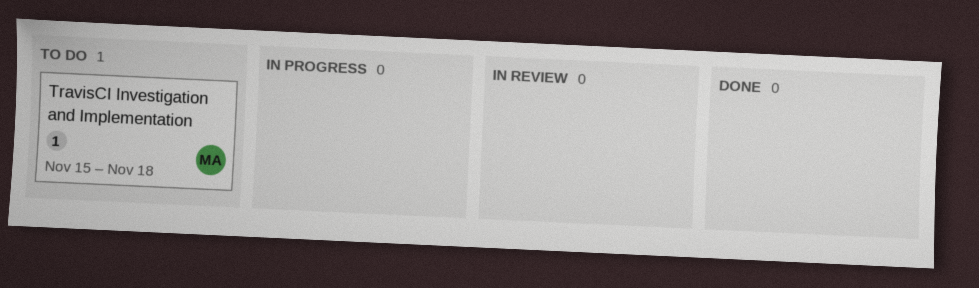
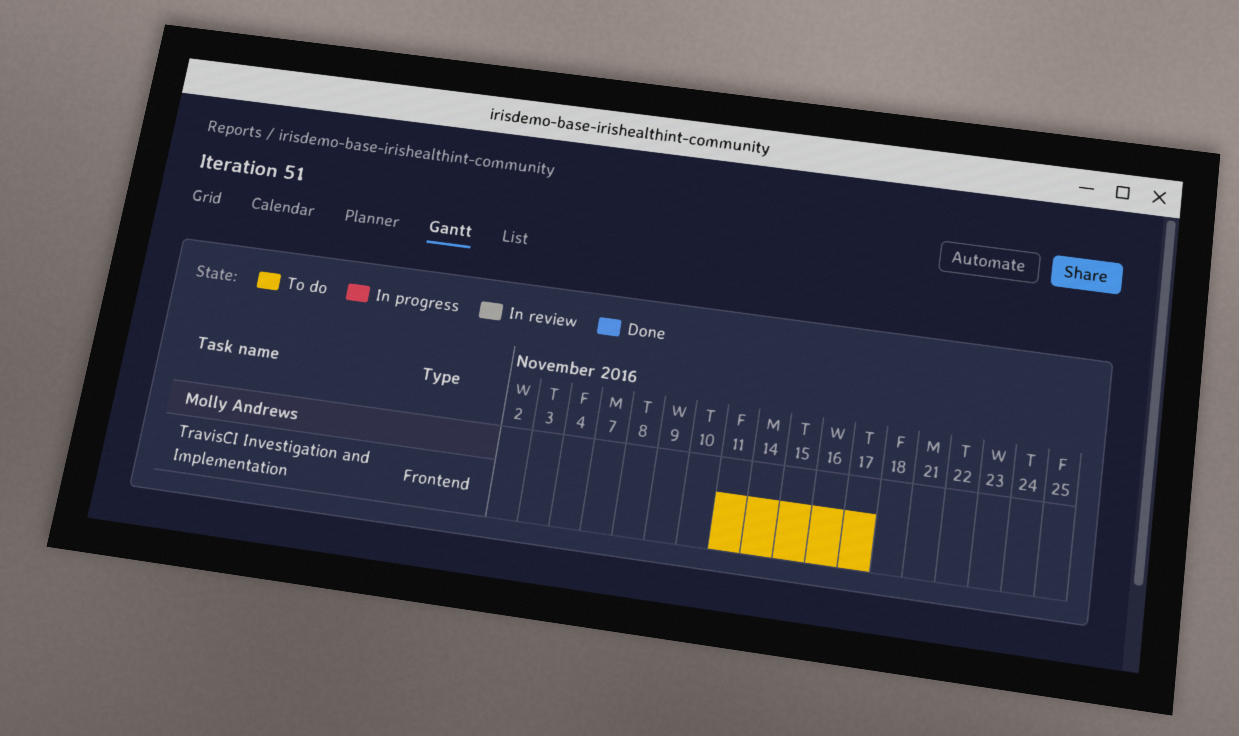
TravisCI Investigation and Implementation, start: Nov 15 -> Nov 11
TravisCI Investigation and Implementation, due: Nov 18 -> Nov 17

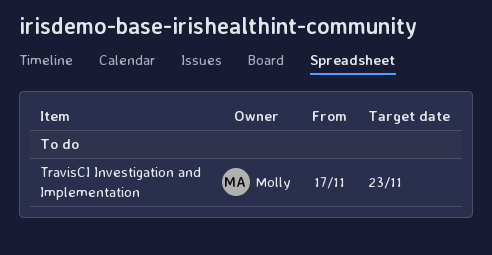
TravisCI Investigation and Implementation, start: Nov 11 -> Nov 17
TravisCI Investigation and Implementation, due: Nov 17 -> Nov 23

